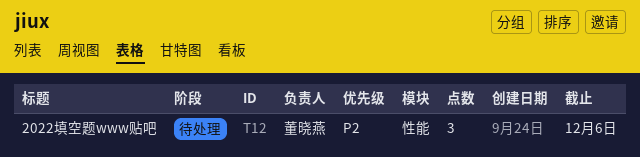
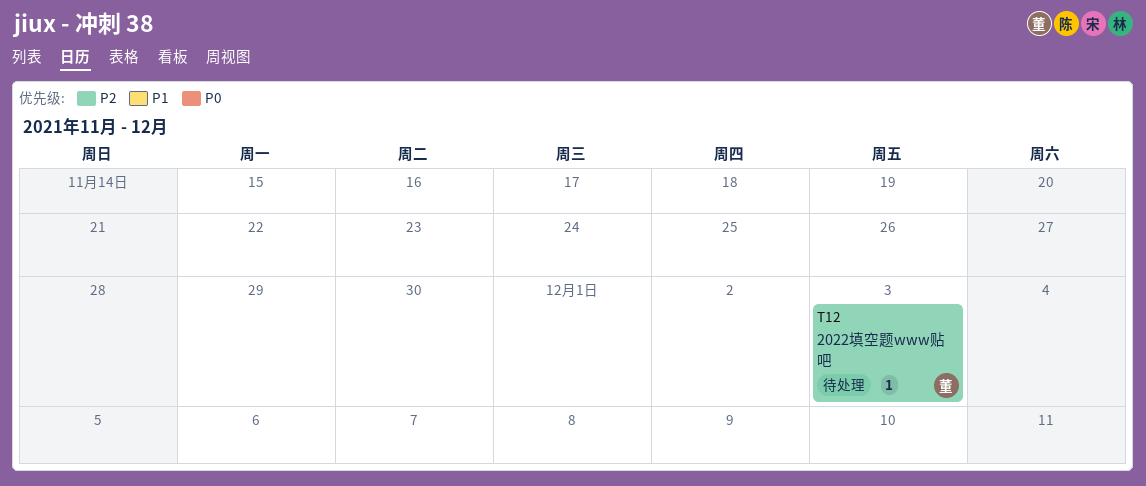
T12, estimate: 3 -> 1
T12, due: Dec 6 -> Dec 3

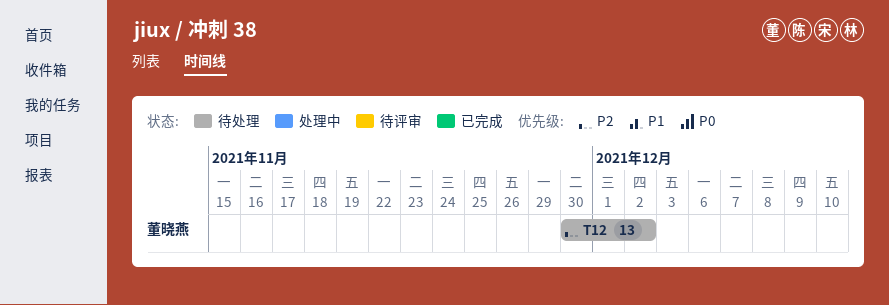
T12, estimate: 1 -> 13
T12, due: Dec 3 -> Dec 2

